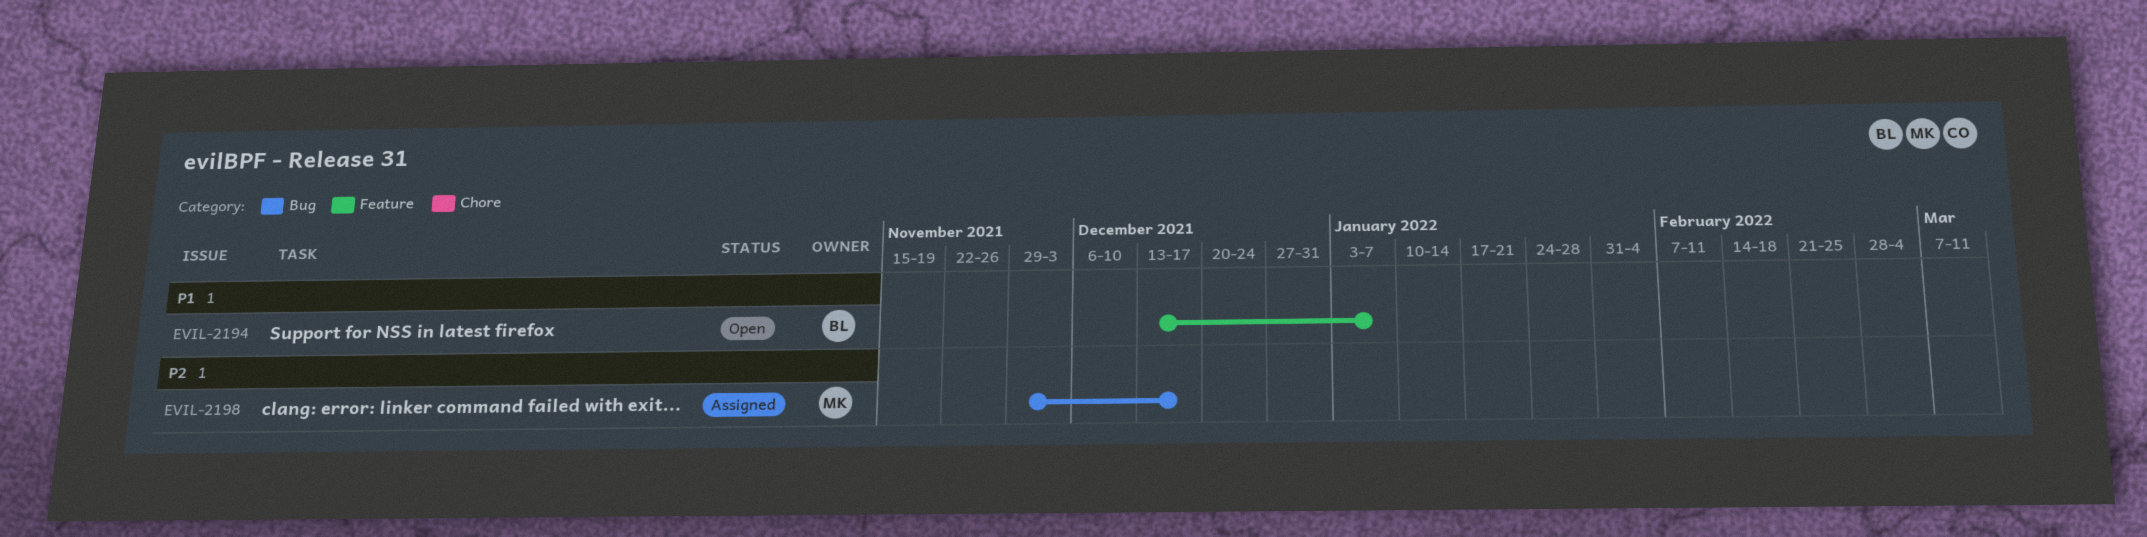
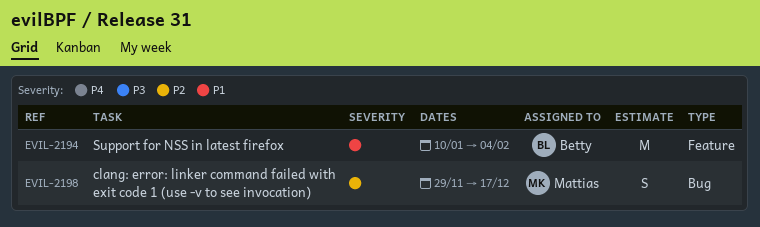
EVIL-2194, start: Dec 13 -> Jan 10
EVIL-2194, due: Jan 7 -> Feb 4

